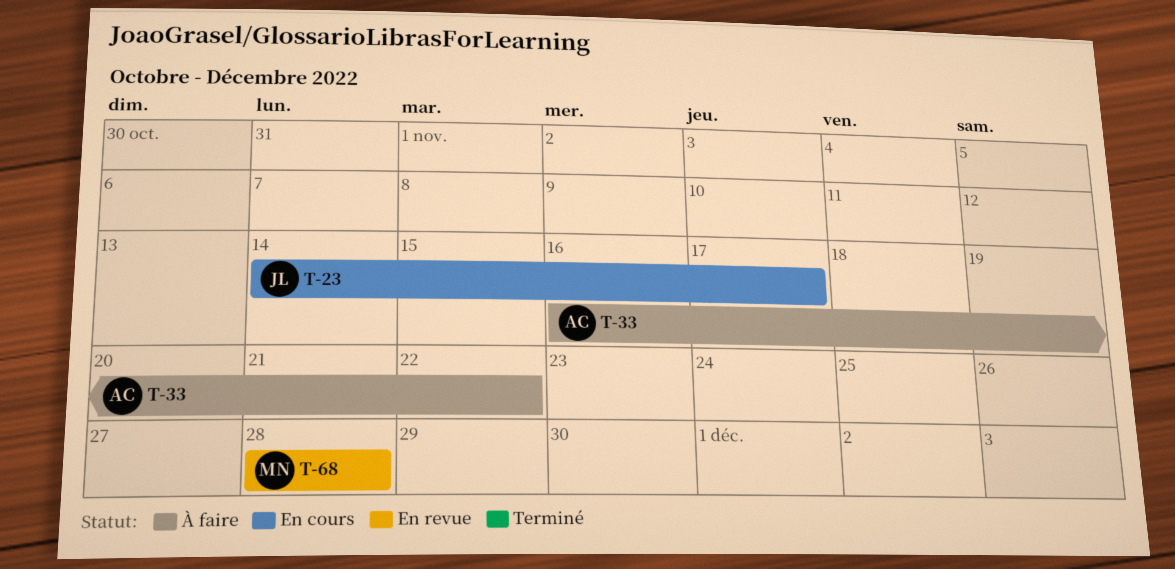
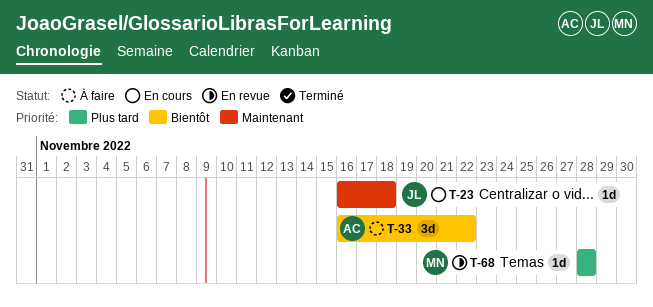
T-23, start: Nov 14 -> Nov 16
T-23, due: Nov 17 -> Nov 18

